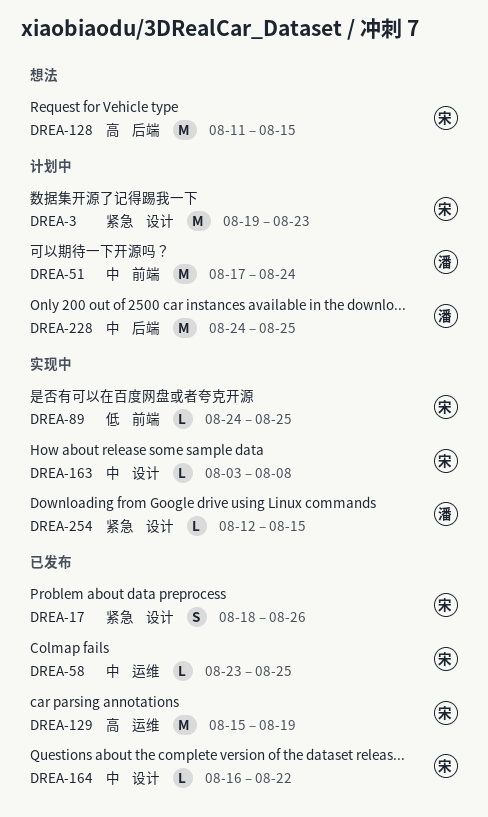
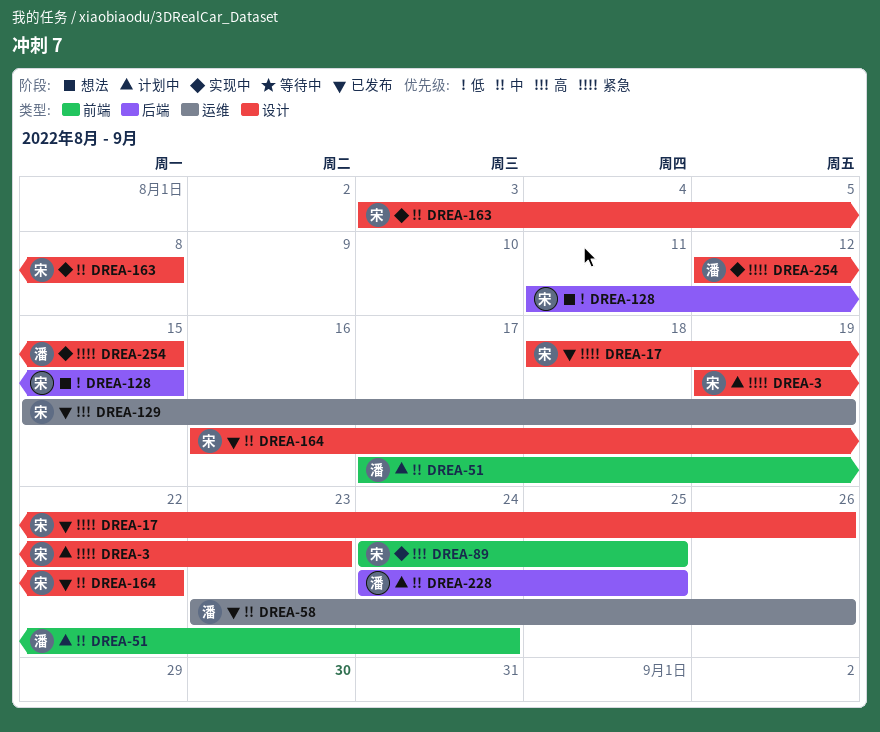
DREA-58, owner: 宋 -> 潘
DREA-58, due: Aug 25 -> Aug 26
DREA-89, priority: 低 -> 高
DREA-128, priority: 高 -> 低

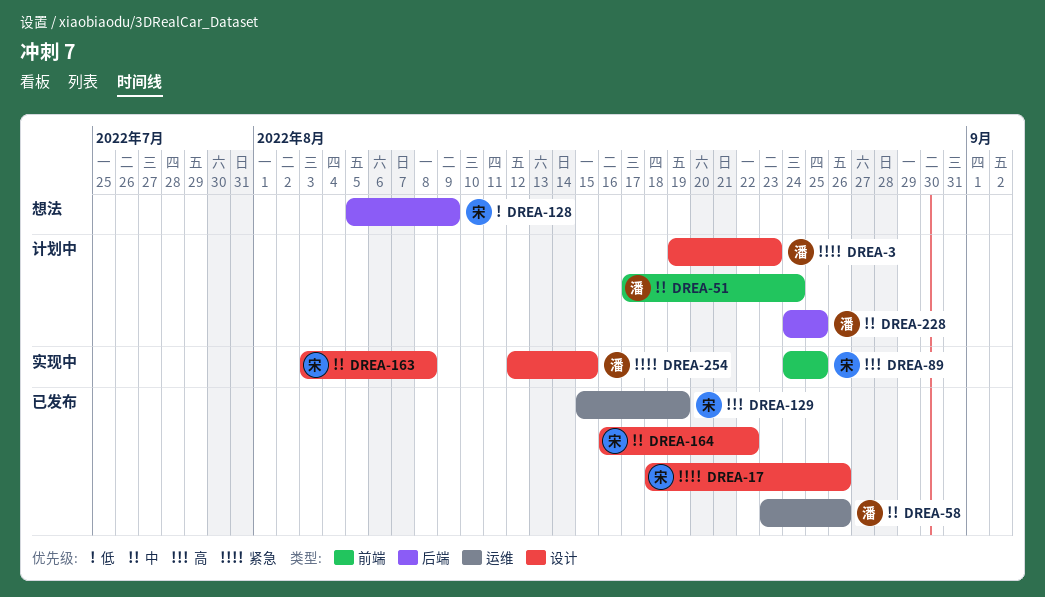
DREA-3, owner: 宋 -> 潘
DREA-128, start: Aug 11 -> Aug 5
DREA-128, due: Aug 15 -> Aug 9

